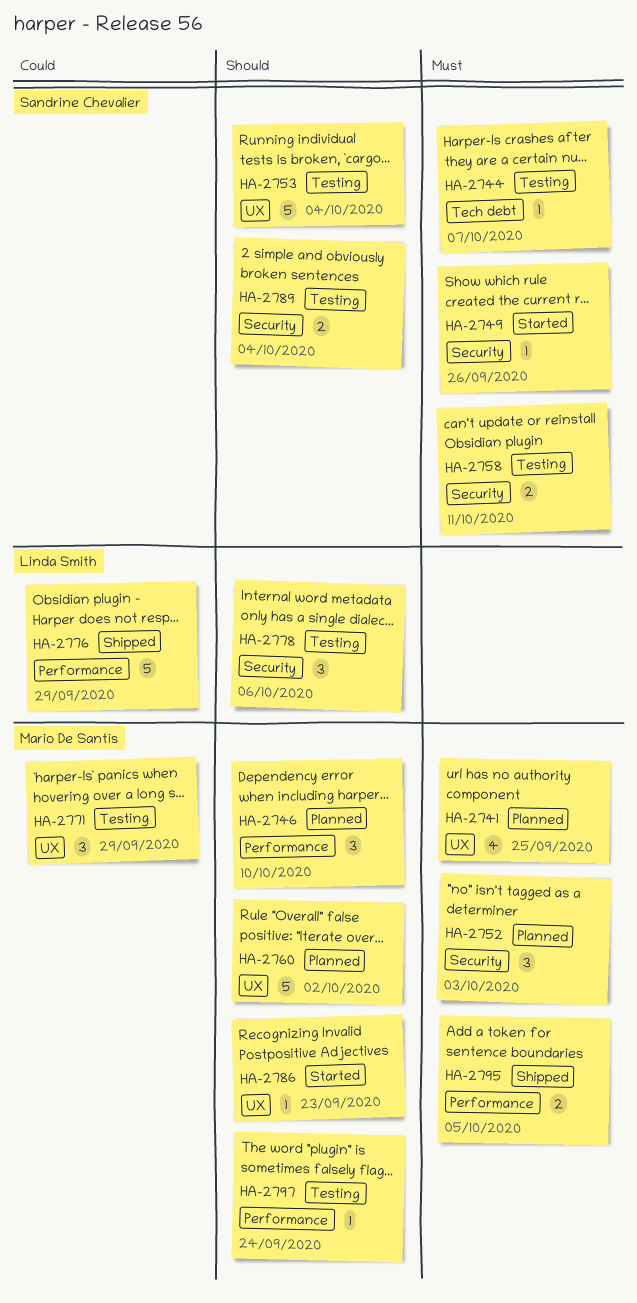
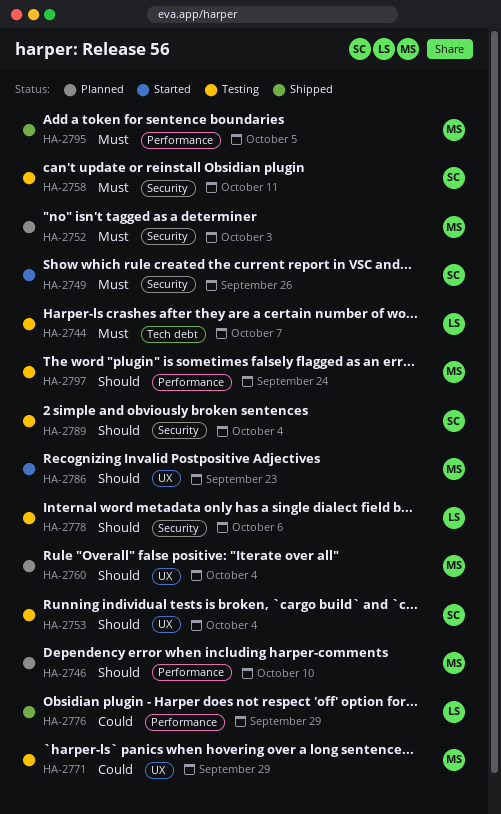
HA-2741: present -> none
HA-2744, owner: Sandrine Chevalier -> Linda Smith
HA-2760, due: Oct 2 -> Oct 4

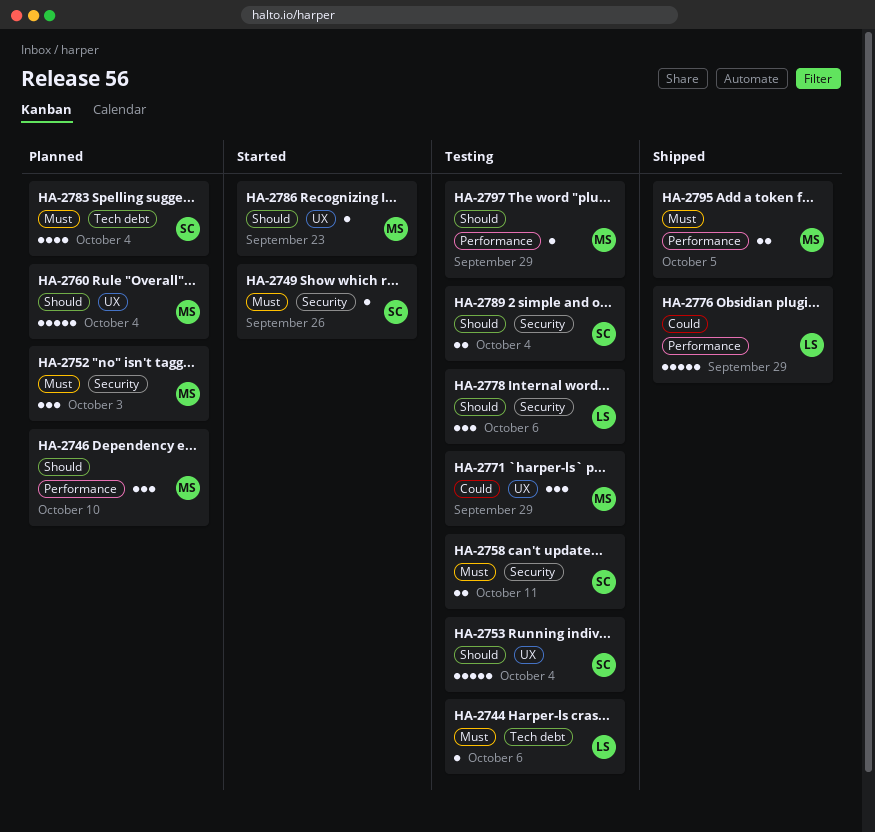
HA-2744, due: Oct 7 -> Oct 6
HA-2783: none -> present
HA-2797, due: Sep 24 -> Sep 29

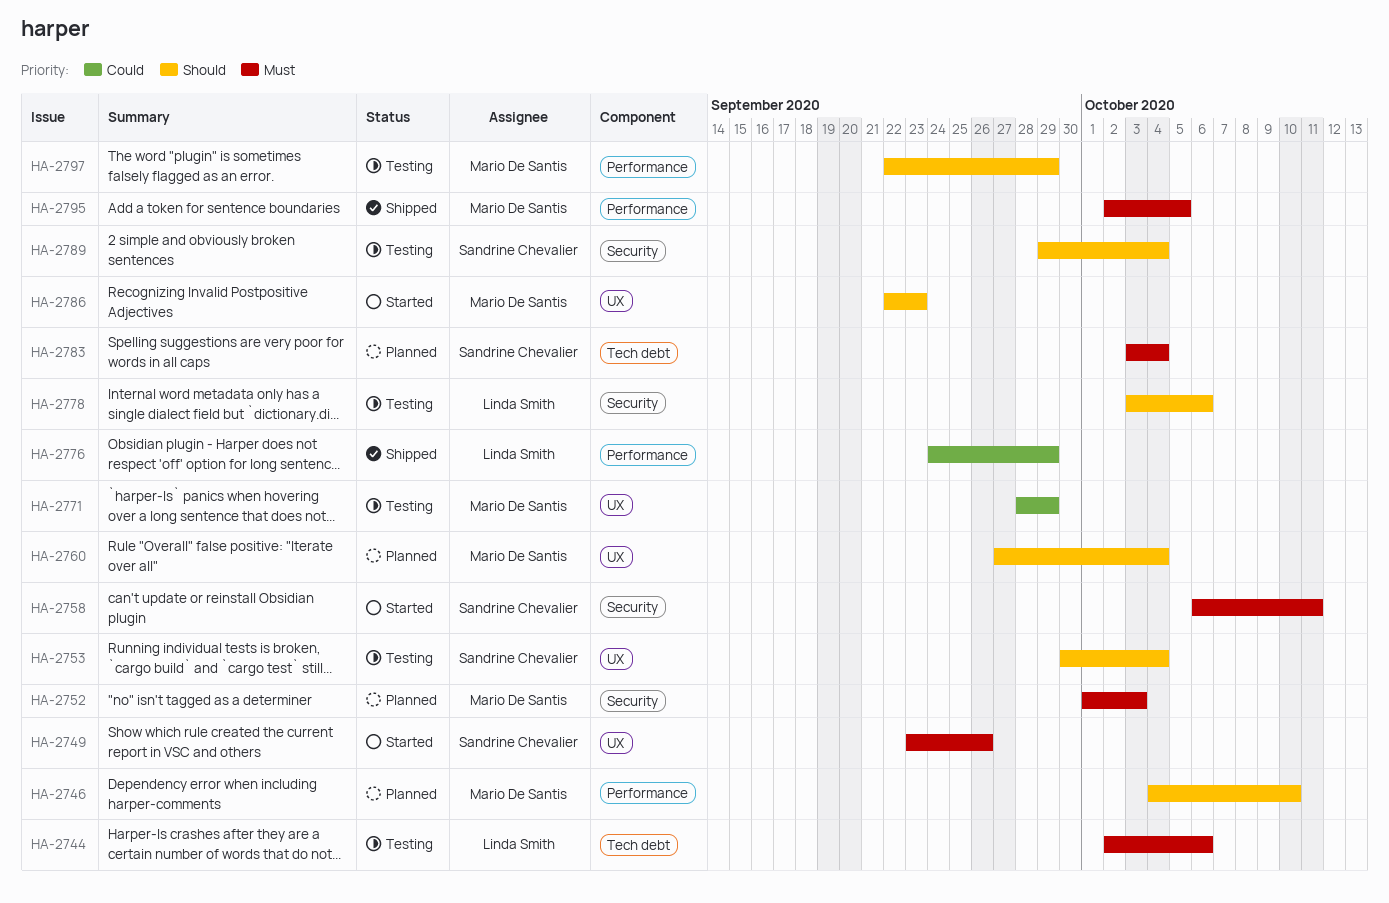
HA-2749, label: Security -> UX
HA-2758, status: Testing -> Started

